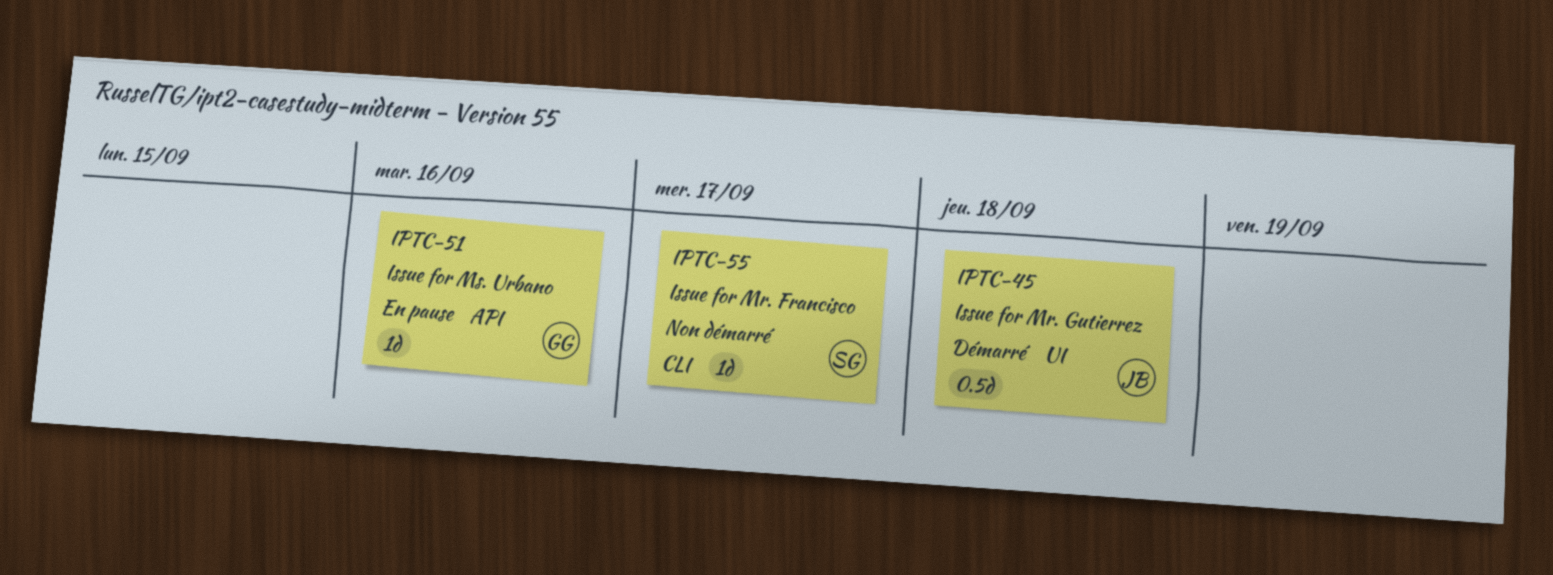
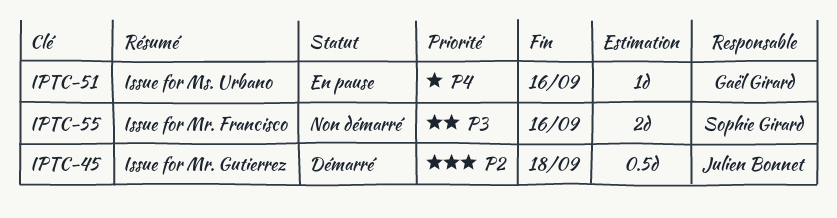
IPTC-55, estimate: 1d -> 2d
IPTC-55, due: Sep 17 -> Sep 16

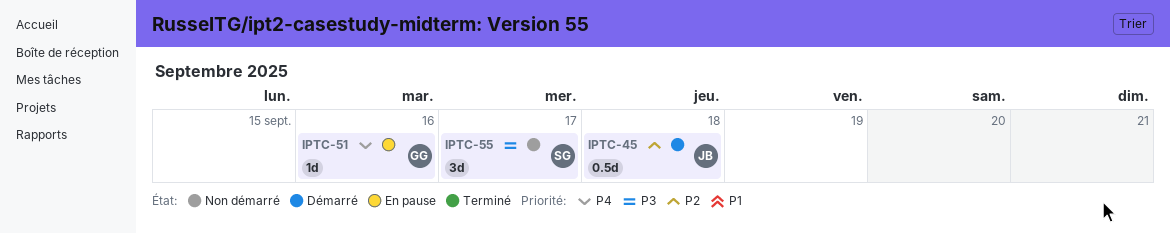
IPTC-55, estimate: 2d -> 3d
IPTC-55, due: Sep 16 -> Sep 17

